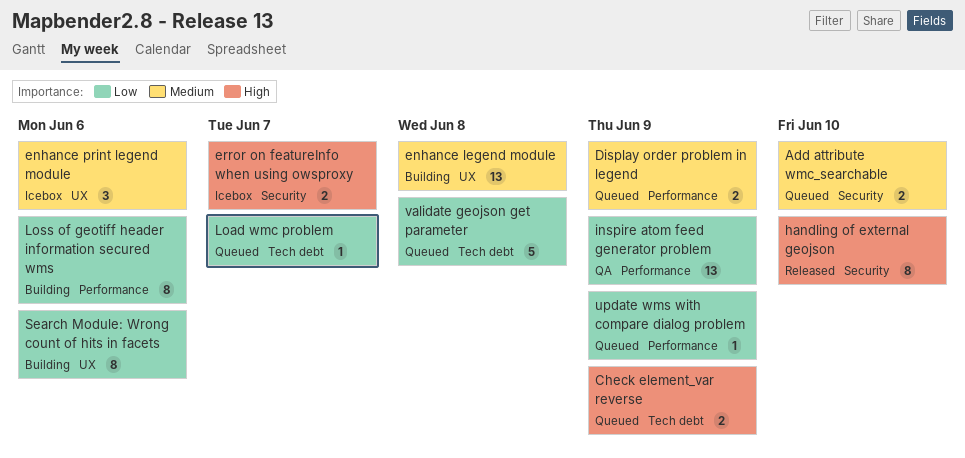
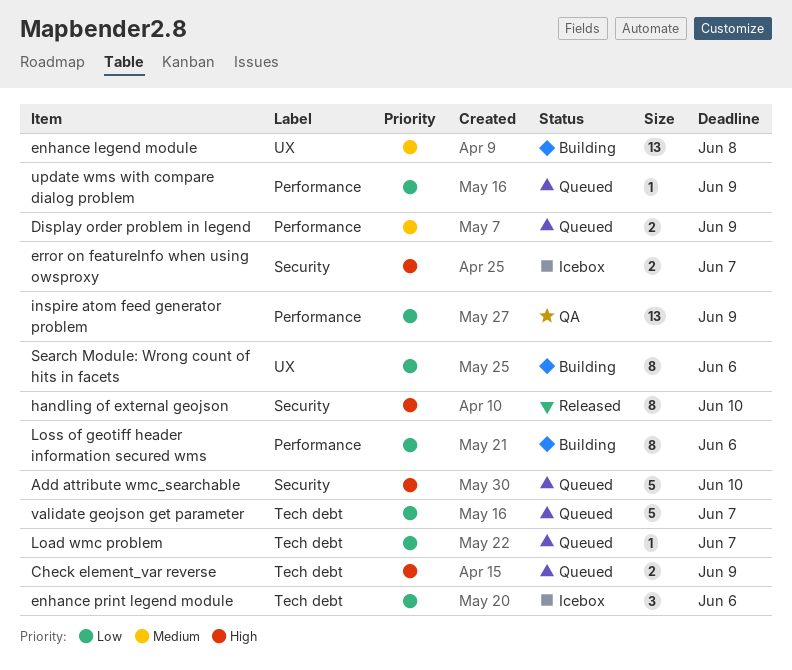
Add attribute wmc_searchable, priority: Medium -> High
Add attribute wmc_searchable, estimate: 2 -> 5
enhance print legend module, priority: Medium -> Low
enhance print legend module, label: UX -> Tech debt
validate geojson get parameter, due: Jun 8 -> Jun 7

